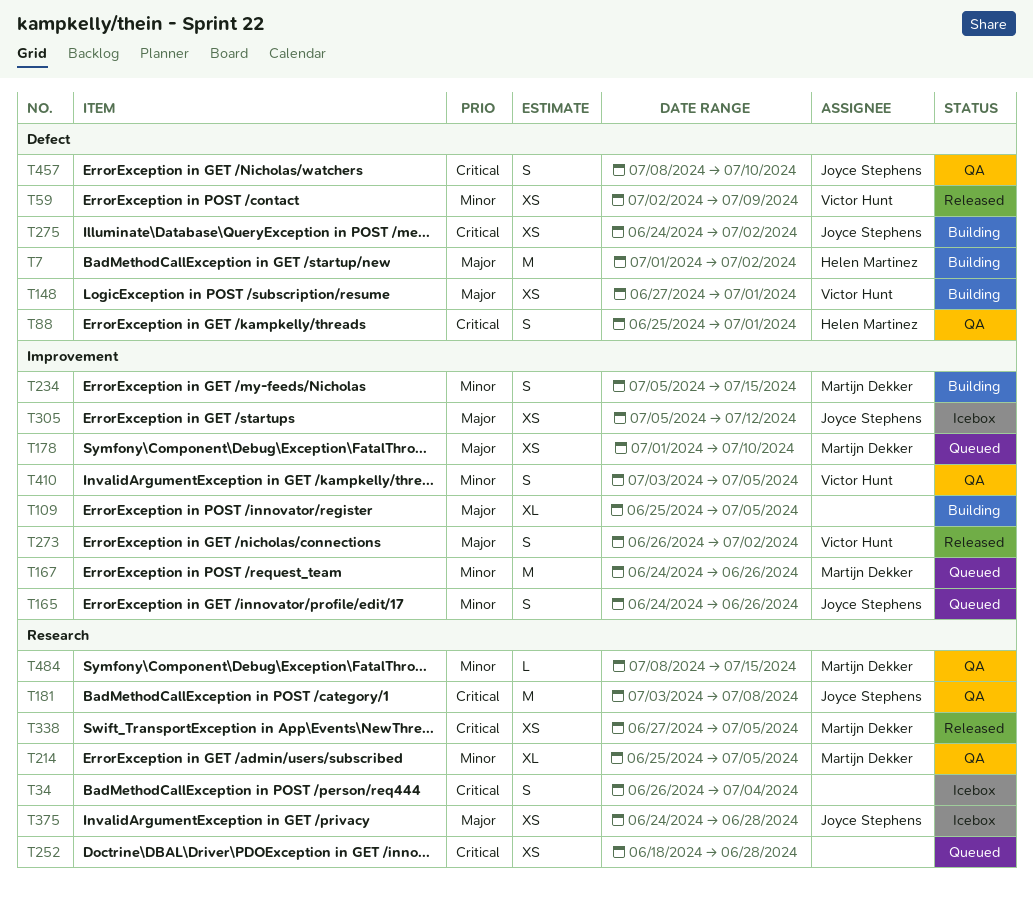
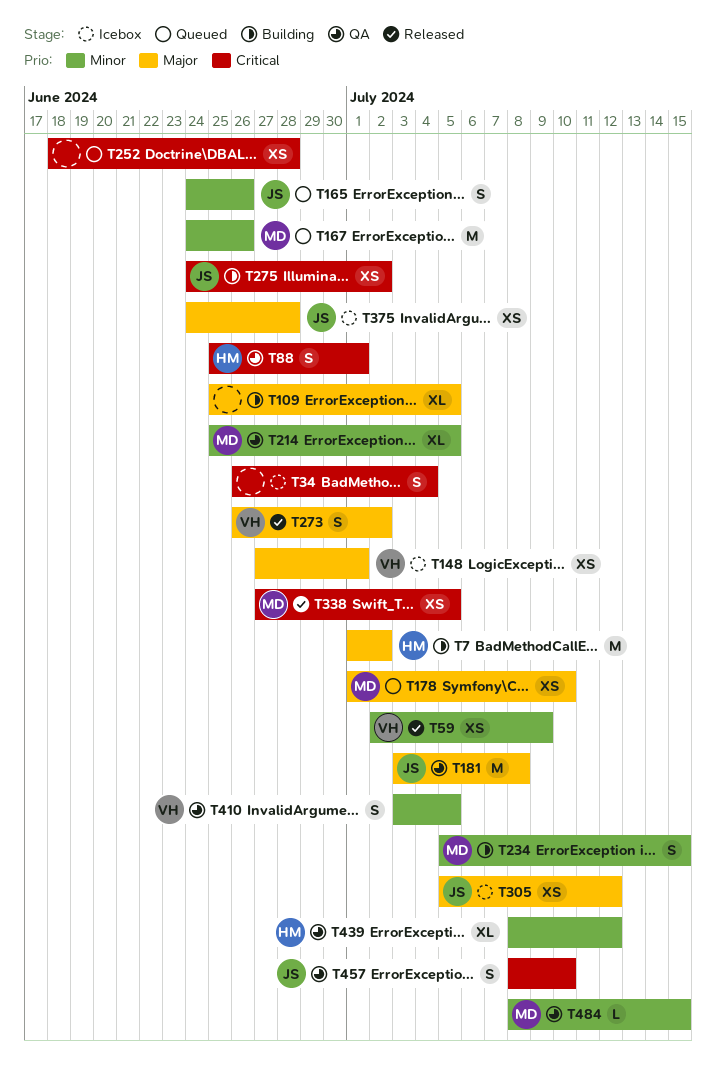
T148, status: Building -> Icebox
T181, priority: Critical -> Major
T439: none -> present

